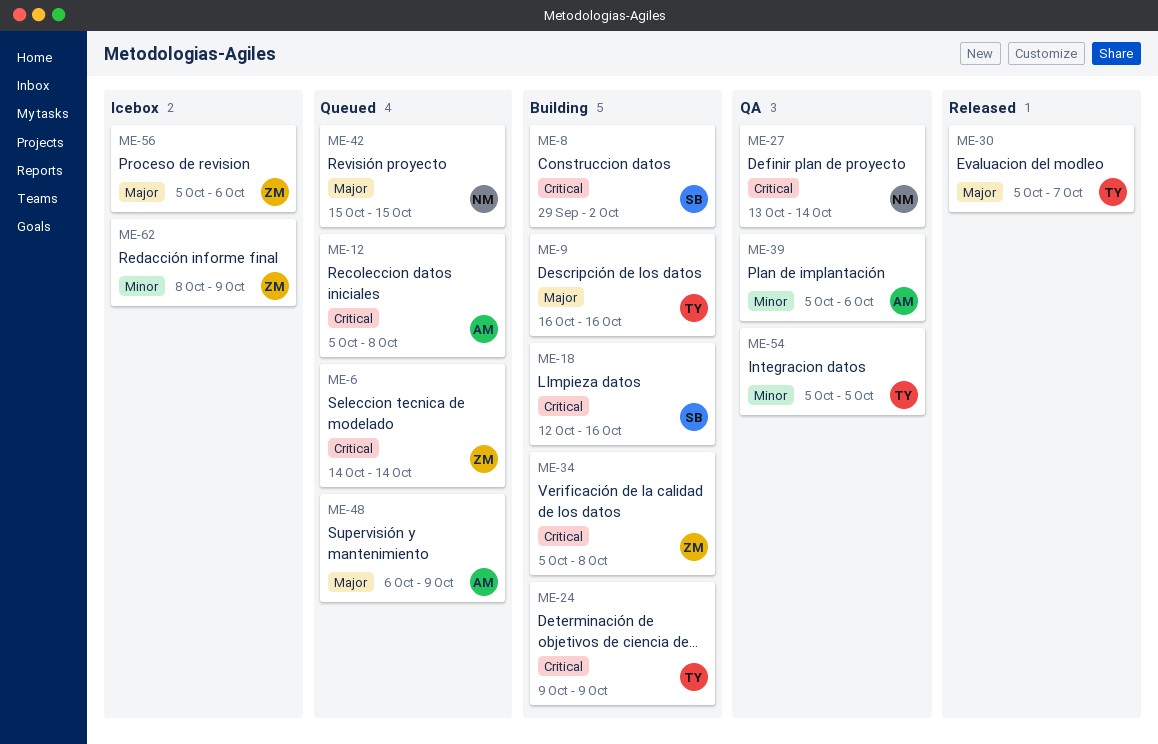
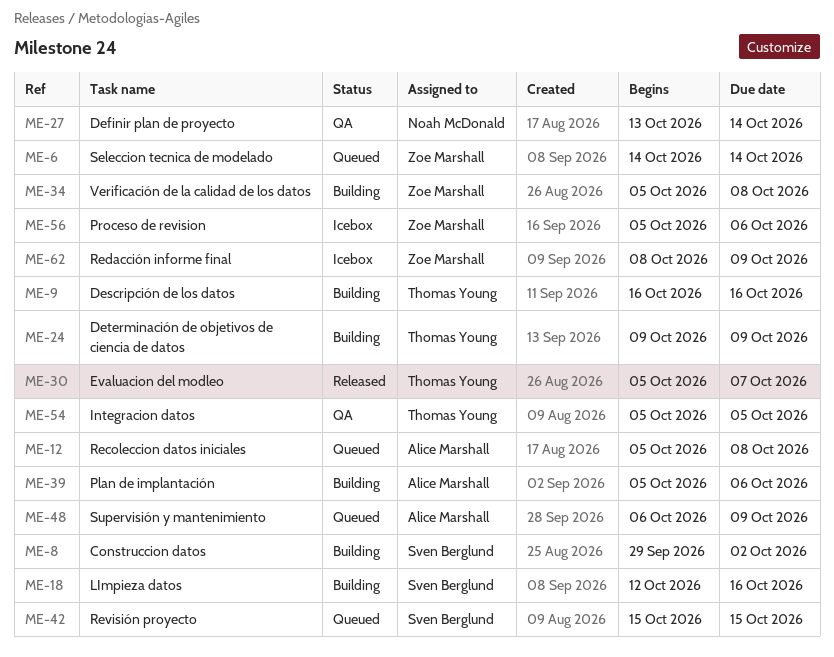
ME-39, status: QA -> Building
ME-42, owner: Noah McDonald -> Sven Berglund

